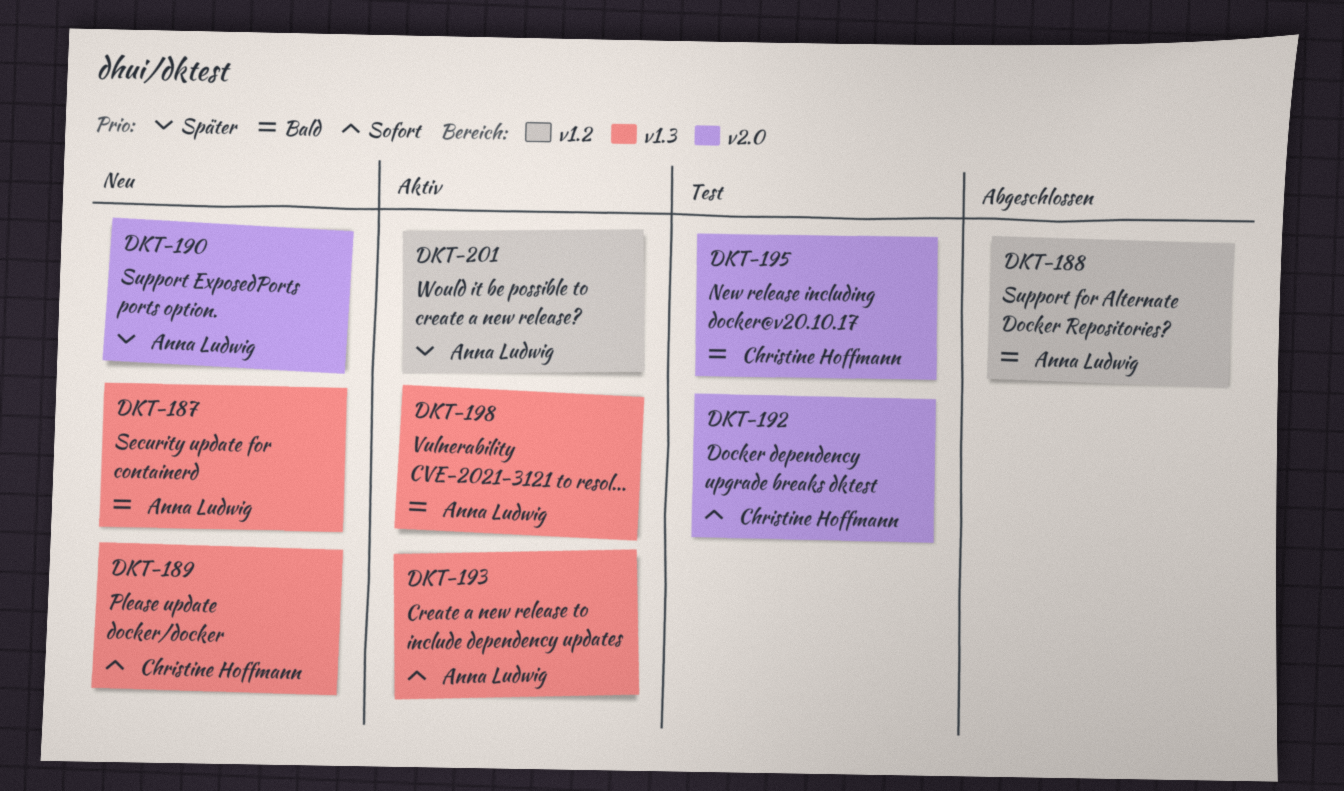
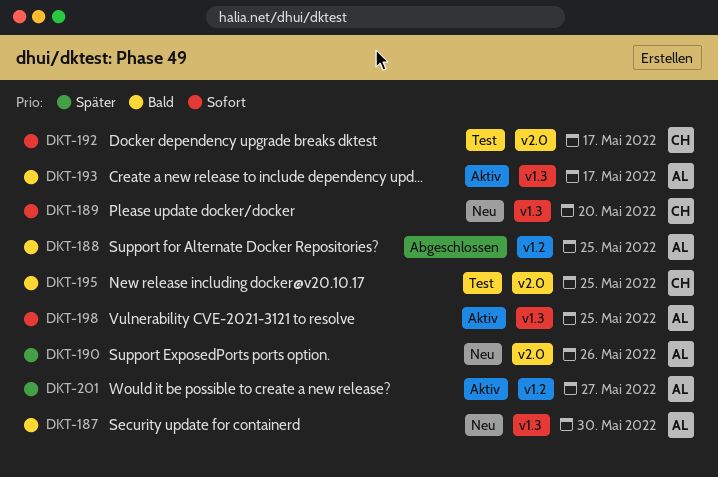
DKT-193, priority: Sofort -> Bald
DKT-198, priority: Bald -> Sofort

